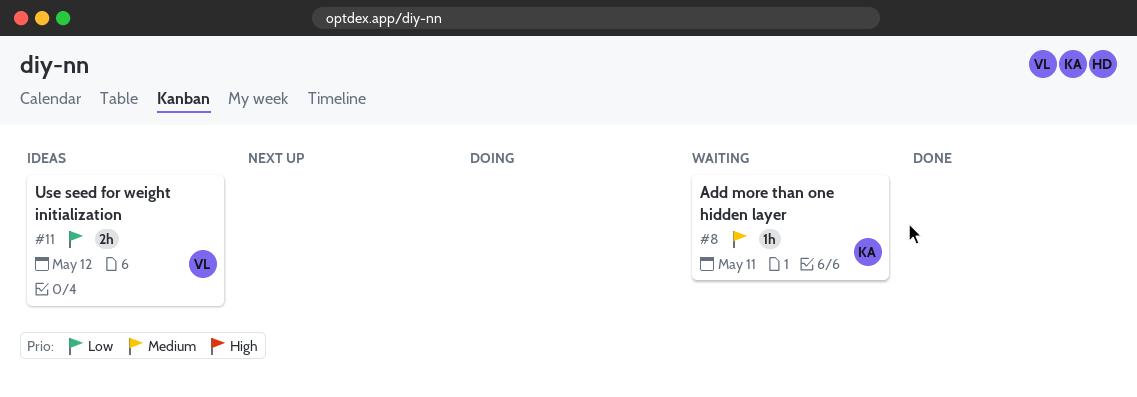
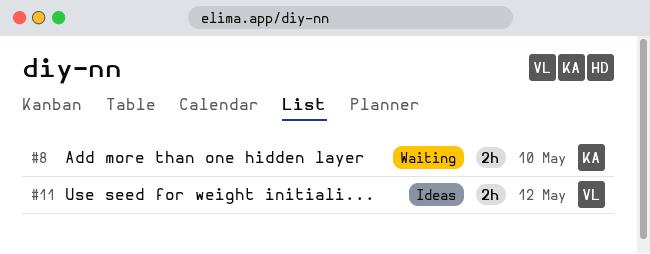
#8, estimate: 1h -> 2h
#8, due: May 11 -> May 10

